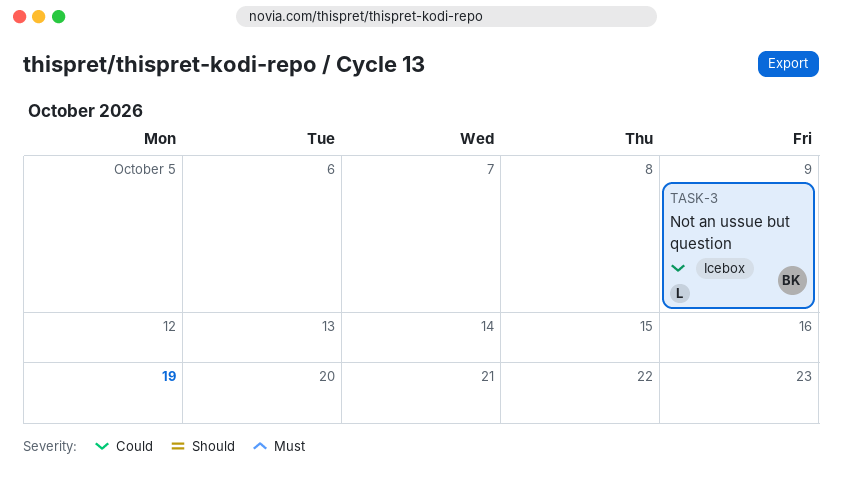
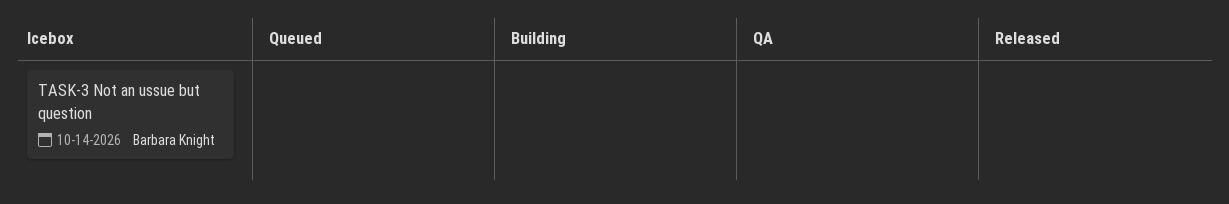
TASK-3, due: Oct 9 -> Oct 14

